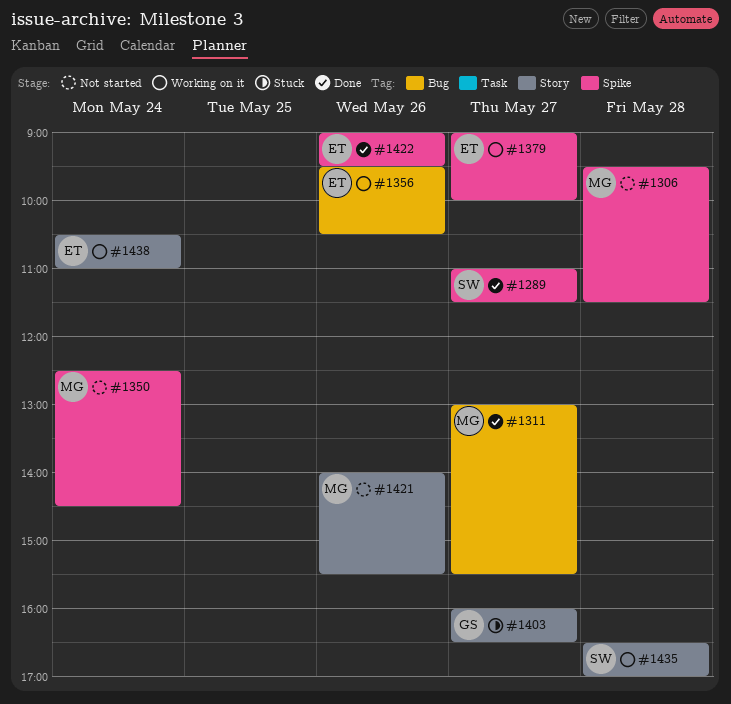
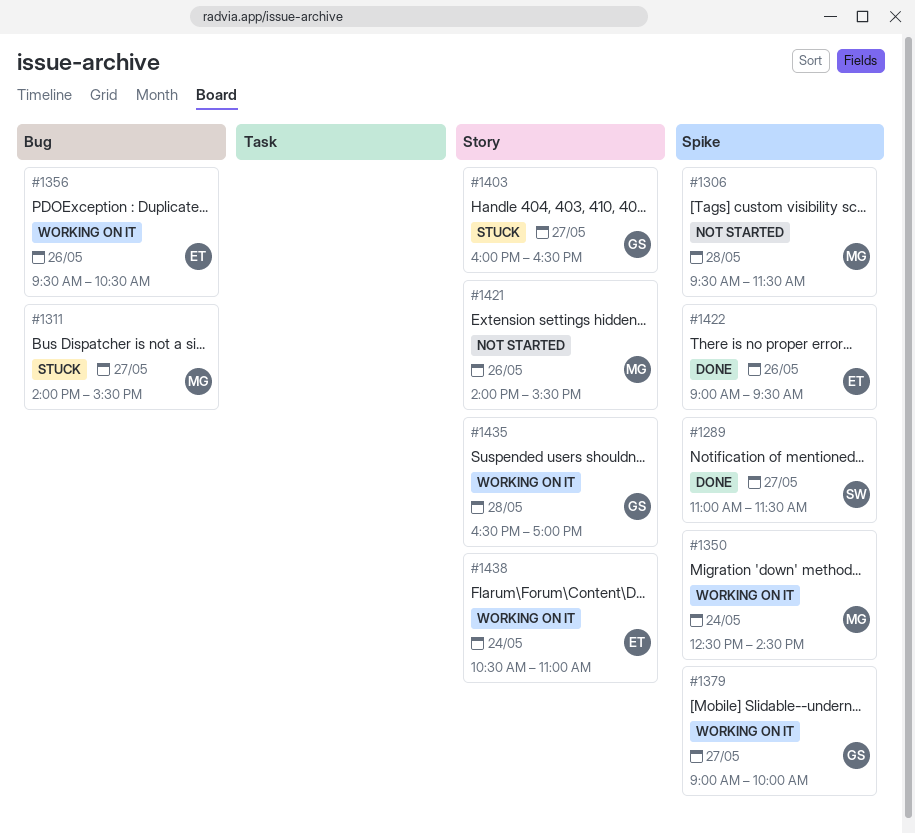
#1311, status: Done -> Stuck
#1311, begins: 13:00 -> 14:00
#1350, status: Not started -> Working on it
#1379, owner: ET -> GS
#1435, owner: SW -> GS

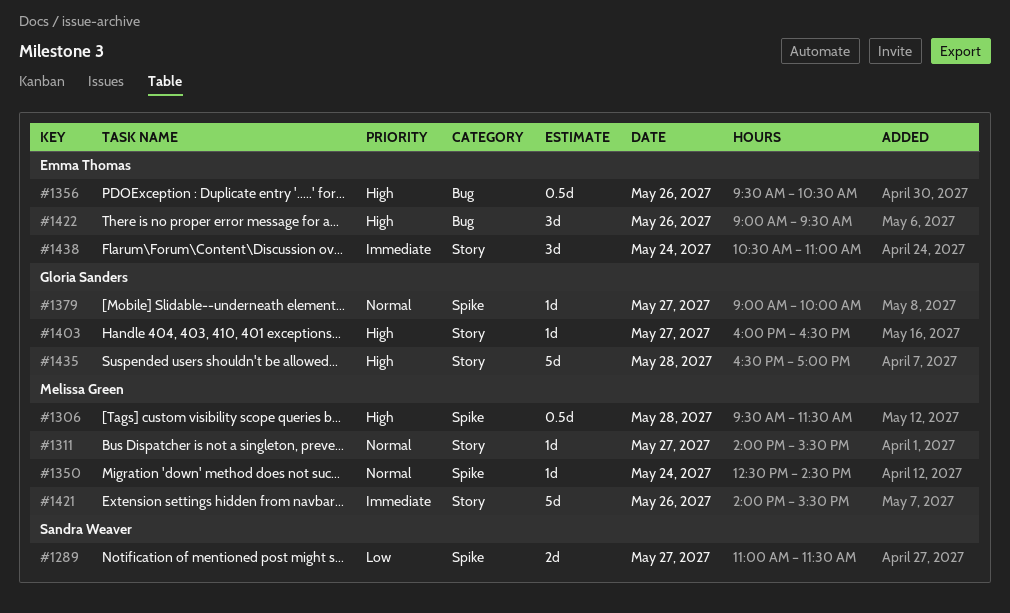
#1311, label: Bug -> Story
#1422, label: Spike -> Bug

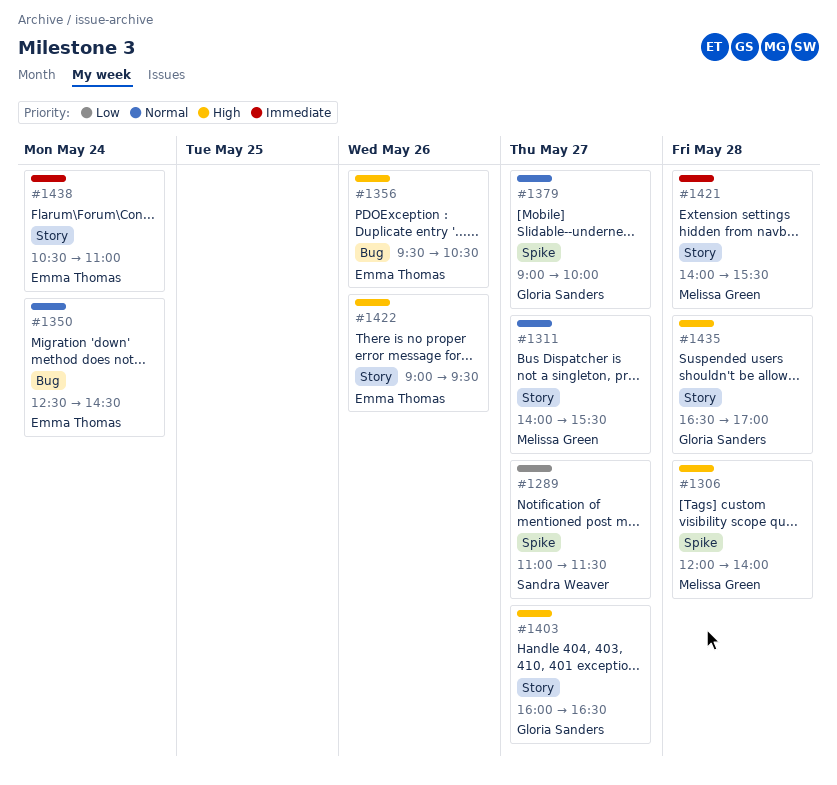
#1306, begins: 09:30 -> 12:00
#1306, ends: 11:30 -> 14:00
#1350, owner: Melissa Green -> Emma Thomas
#1350, label: Spike -> Bug
#1421, day: May 26 -> May 28
#1422, label: Bug -> Story

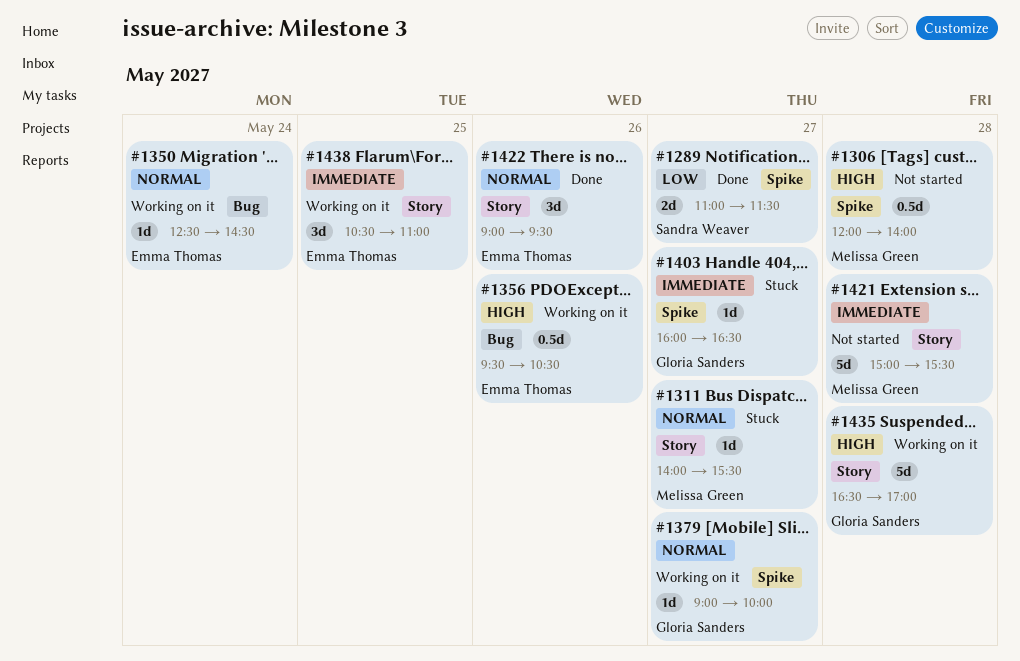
#1403, priority: High -> Immediate
#1403, label: Story -> Spike
#1421, begins: 14:00 -> 15:00
#1422, priority: High -> Normal
#1438, day: May 24 -> May 25

